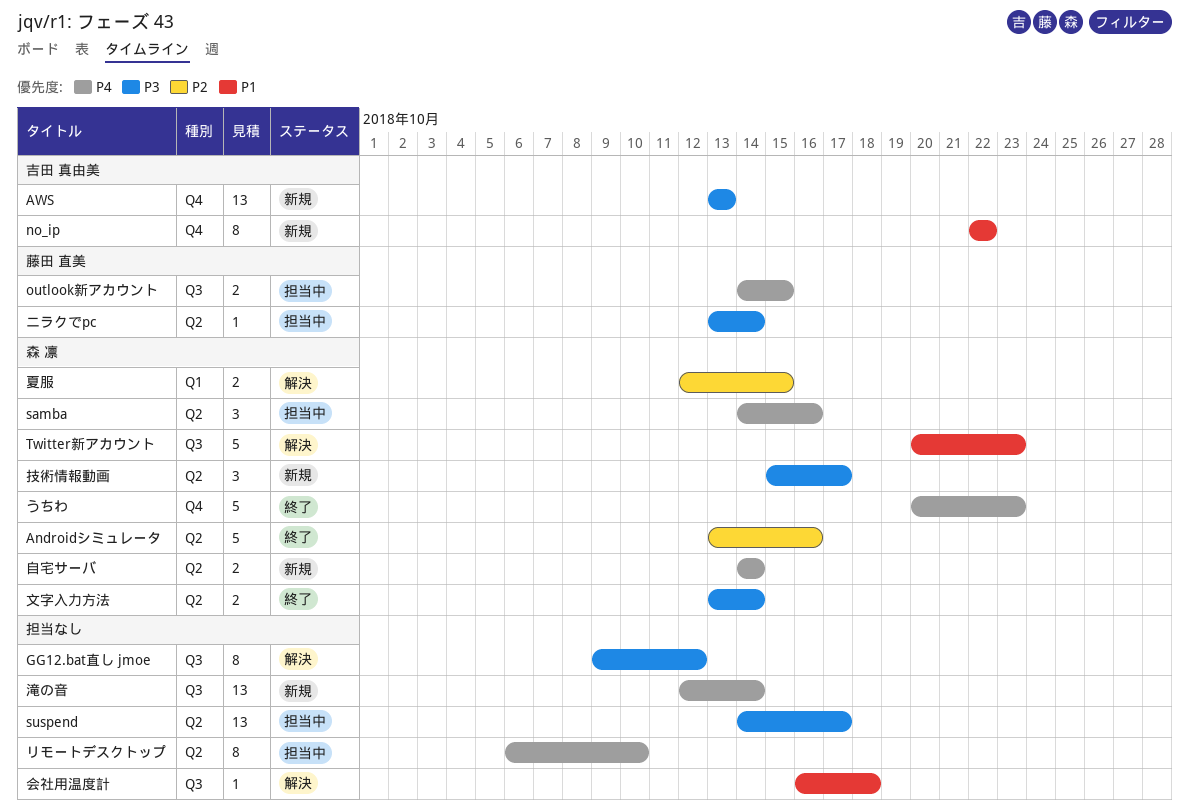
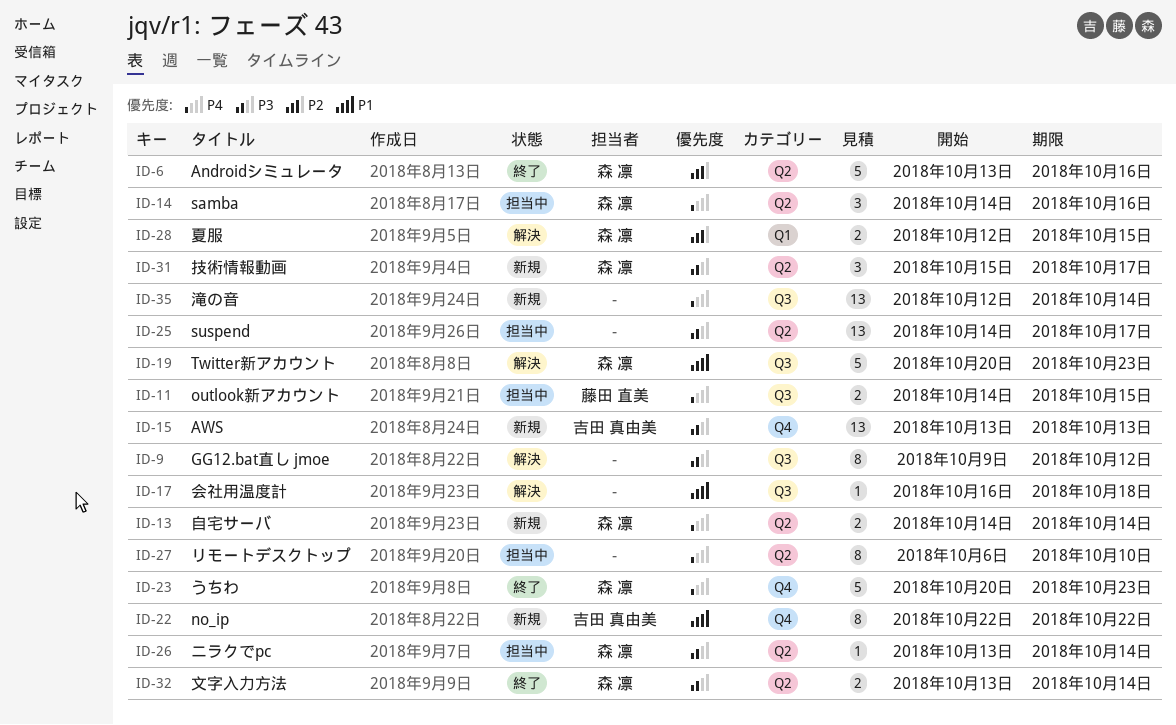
ニラクでpc, owner: 藤田 直美 -> 森 凛

